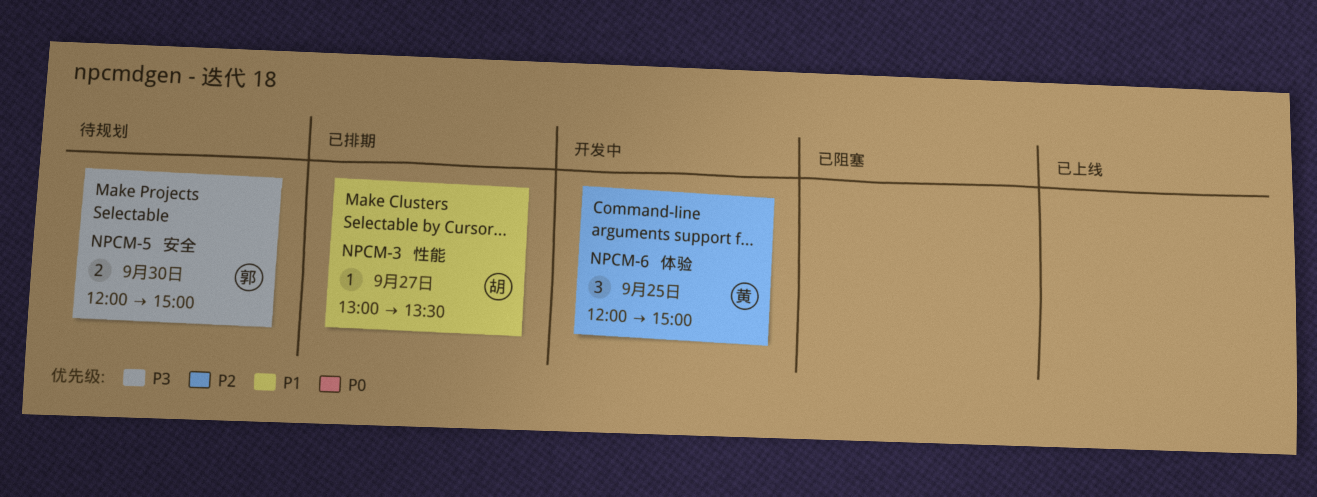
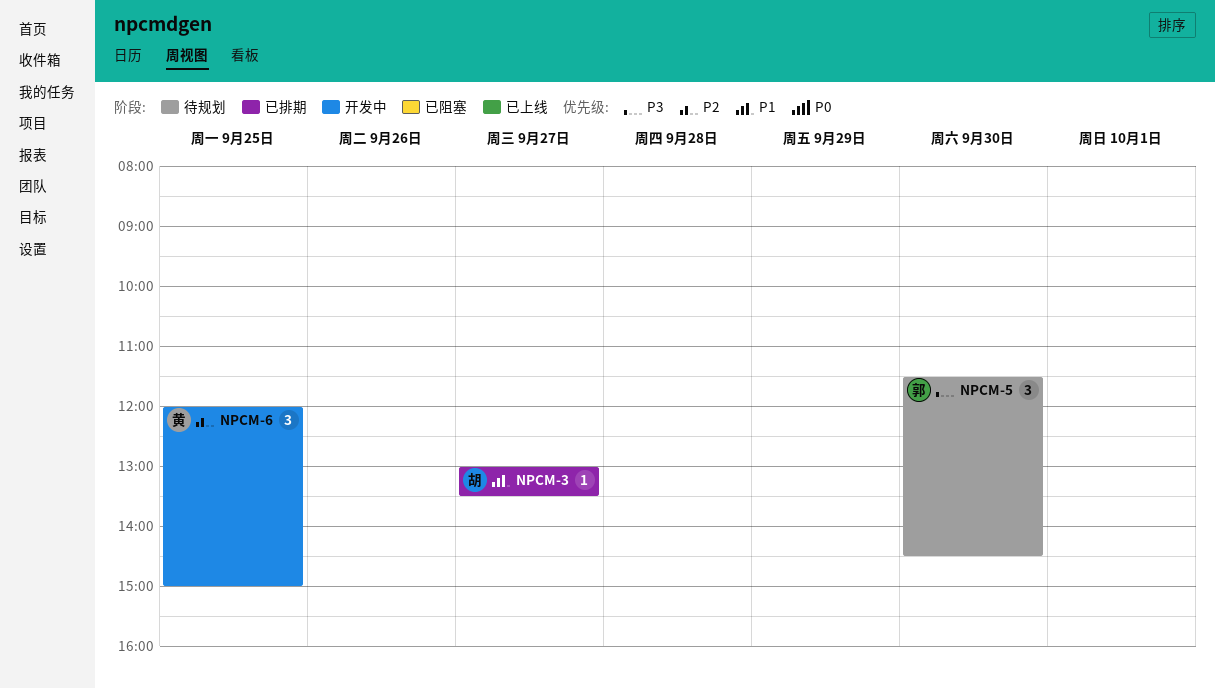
NPCM-5, estimate: 2 -> 3
NPCM-5, begins: 12:00 -> 11:30
NPCM-5, ends: 15:00 -> 14:30

